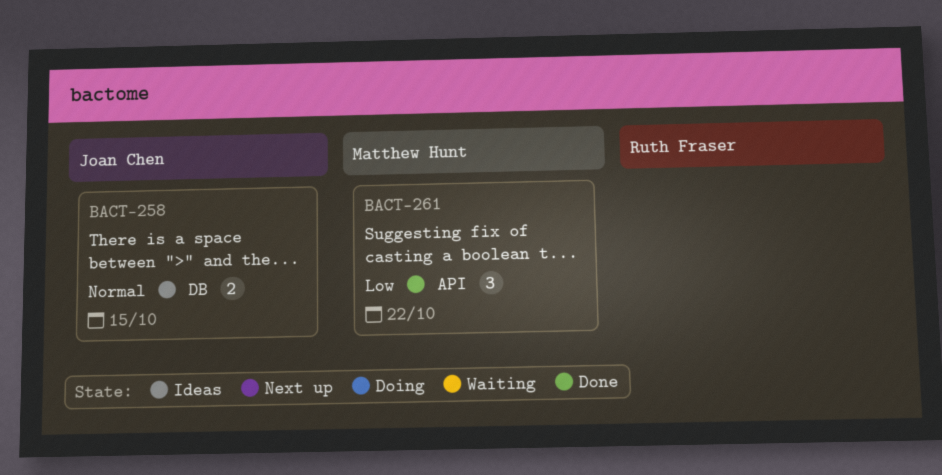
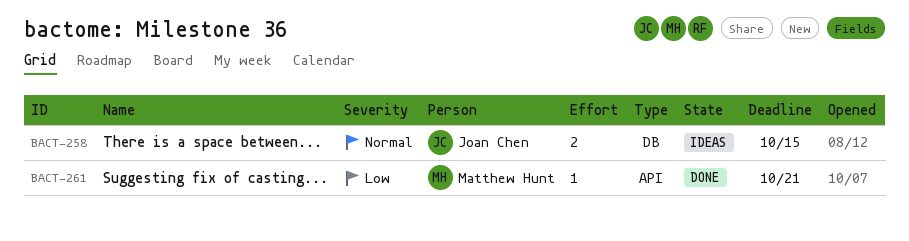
BACT-261, estimate: 3 -> 1
BACT-261, due: Oct 22 -> Oct 21

